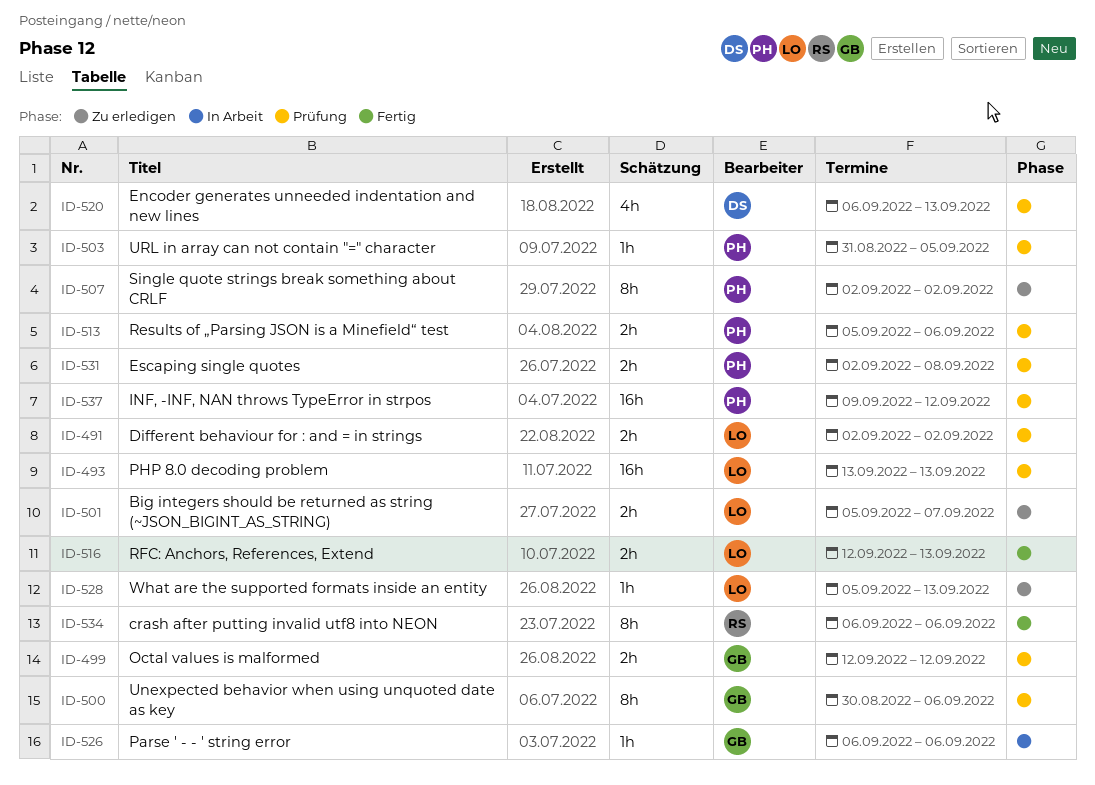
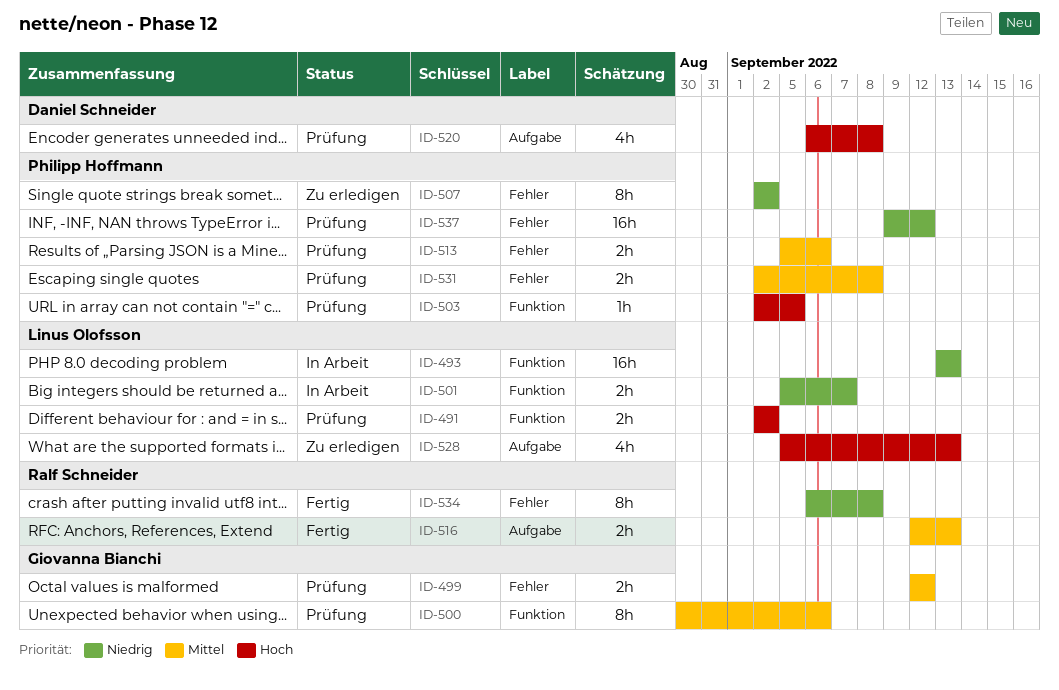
ID-493, status: Prüfung -> In Arbeit
ID-501, status: Zu erledigen -> In Arbeit
ID-503, start: Aug 31 -> Sep 2
ID-516, owner: Linus Olofsson -> Ralf Schneider
ID-520, due: Sep 13 -> Sep 8
ID-526: present -> none
ID-528, estimate: 1h -> 4h
ID-534, due: Sep 6 -> Sep 8

